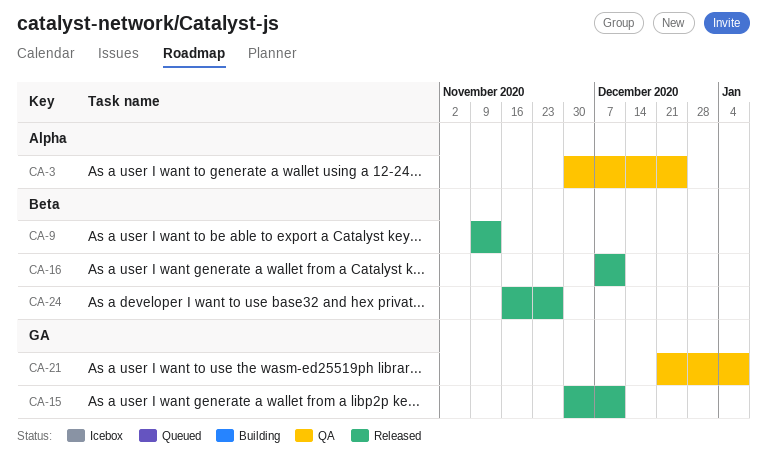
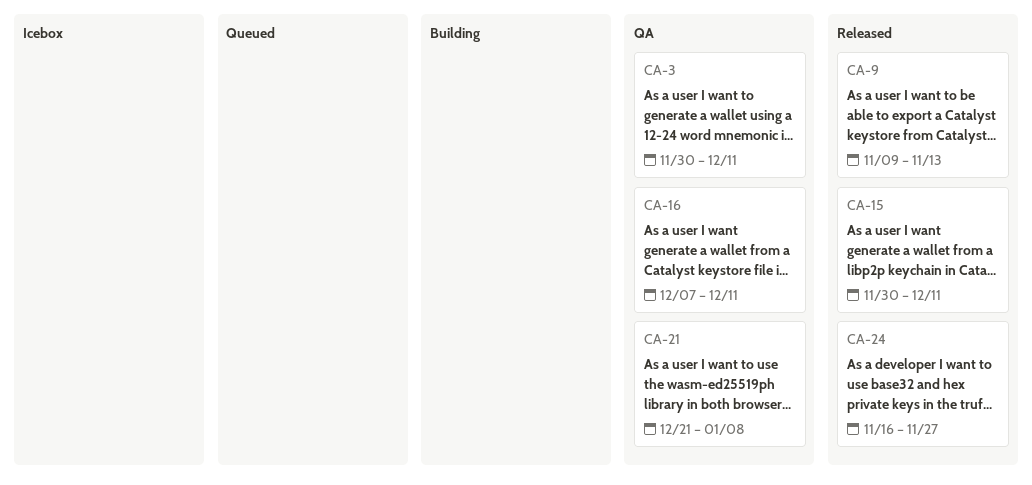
CA-3, due: Dec 25 -> Dec 11
CA-16, status: Released -> QA

